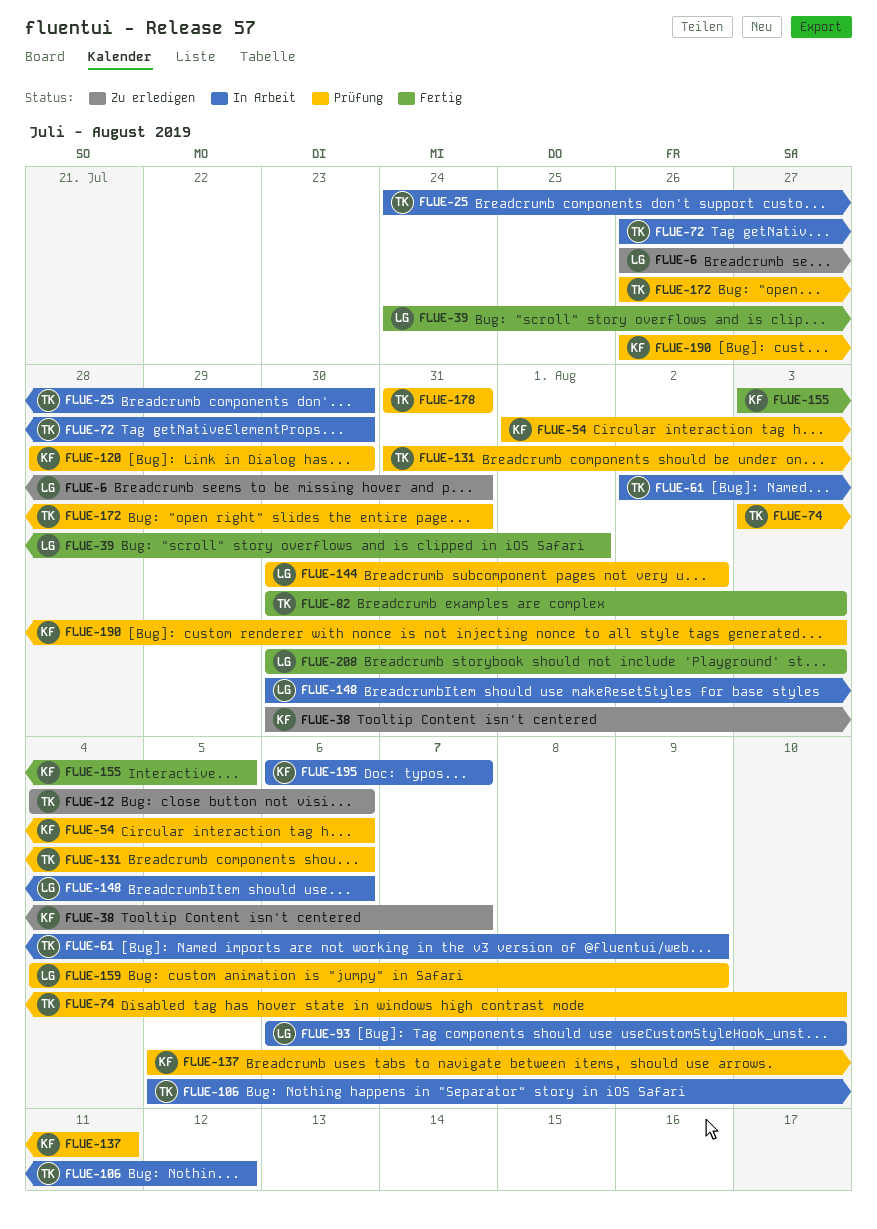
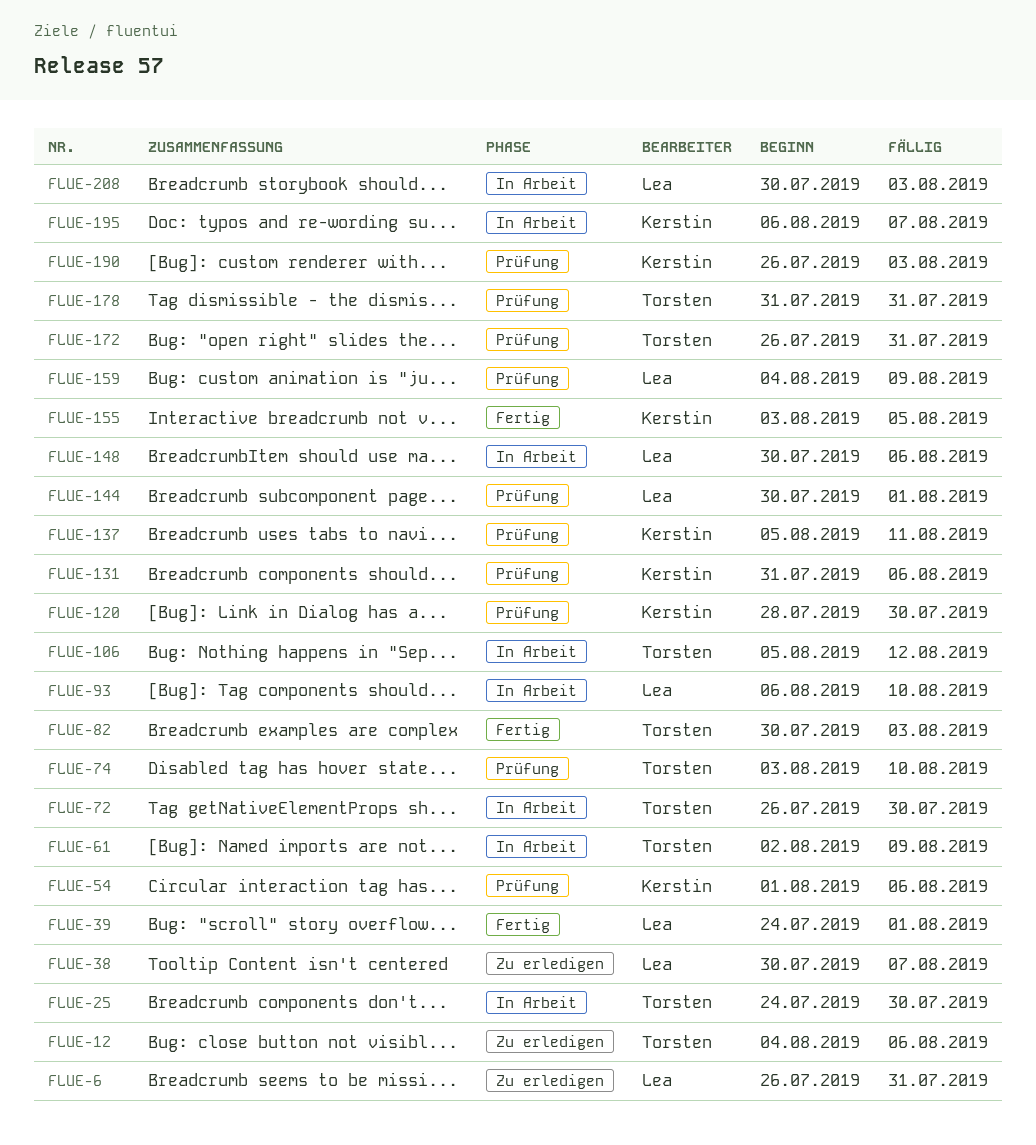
FLUE-38, owner: Kerstin -> Lea
FLUE-131, owner: Torsten -> Kerstin
FLUE-144, due: Aug 2 -> Aug 1
FLUE-208, status: Fertig -> In Arbeit

